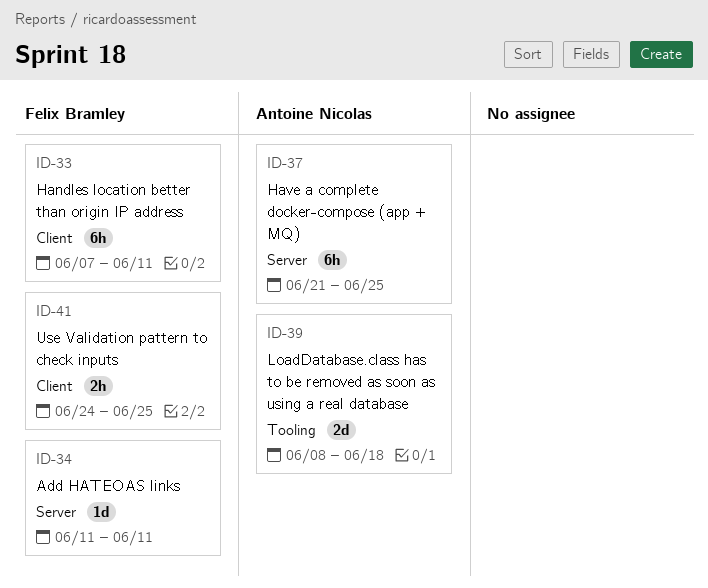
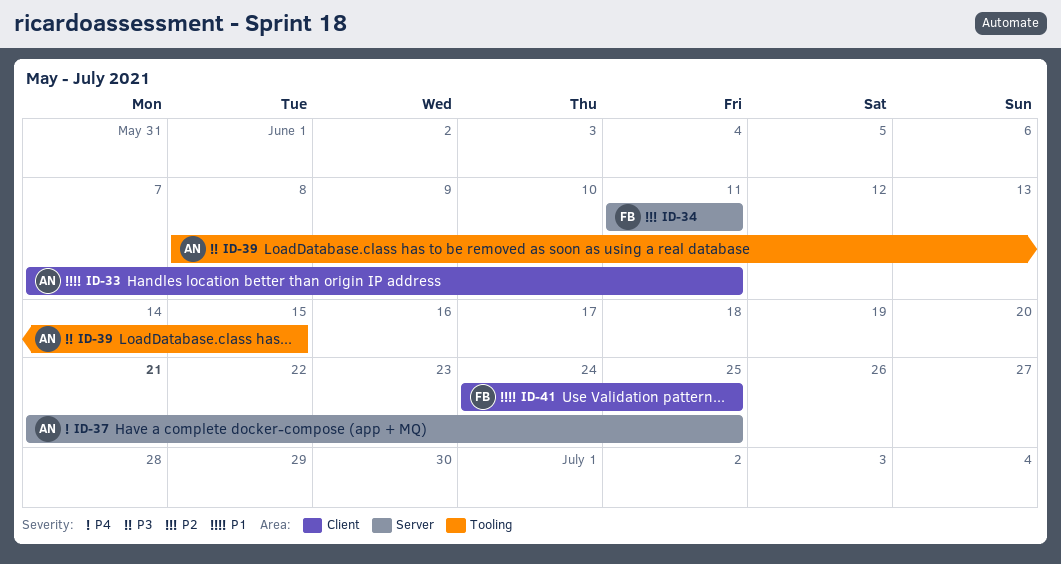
ID-33, owner: Felix Bramley -> Antoine Nicolas
ID-39, due: Jun 18 -> Jun 15

